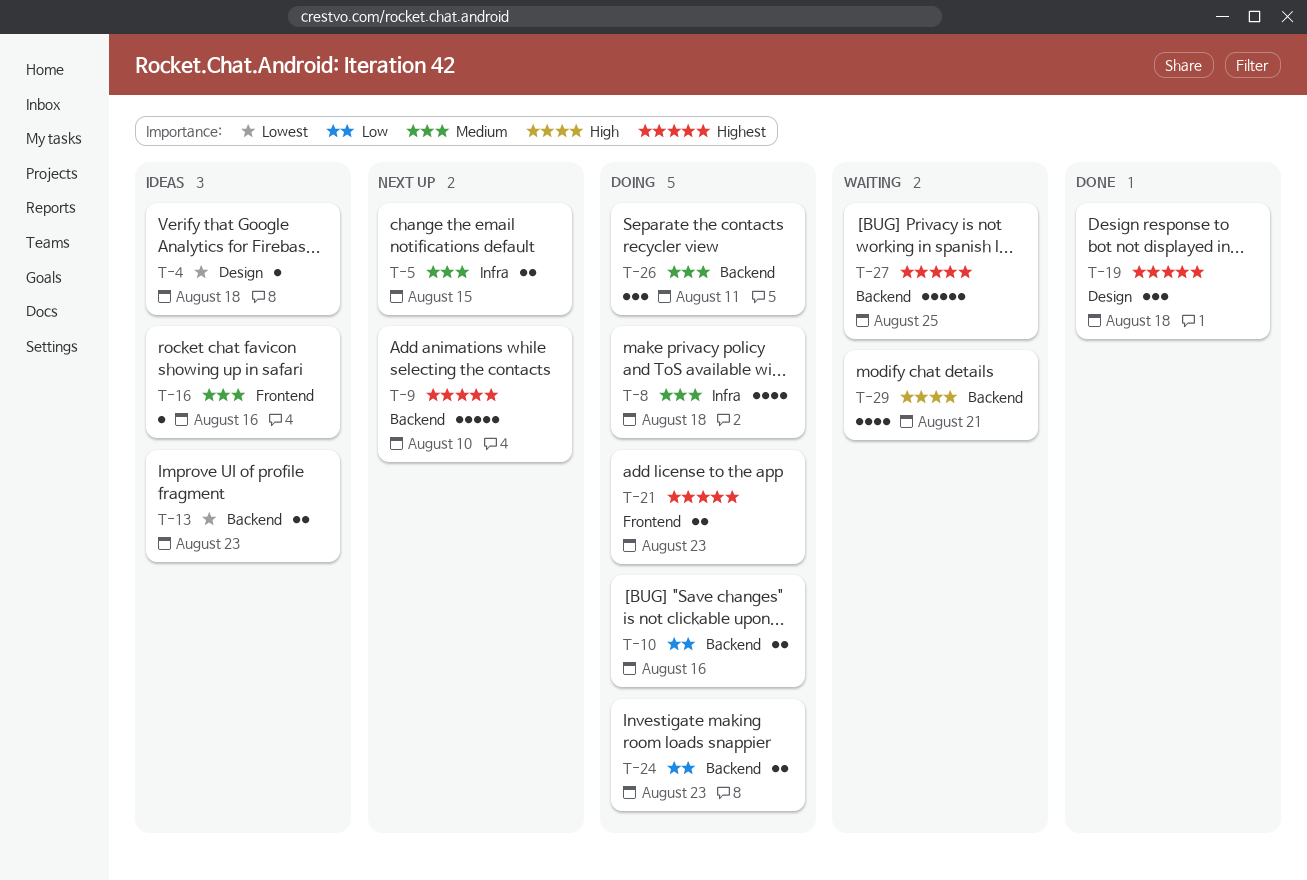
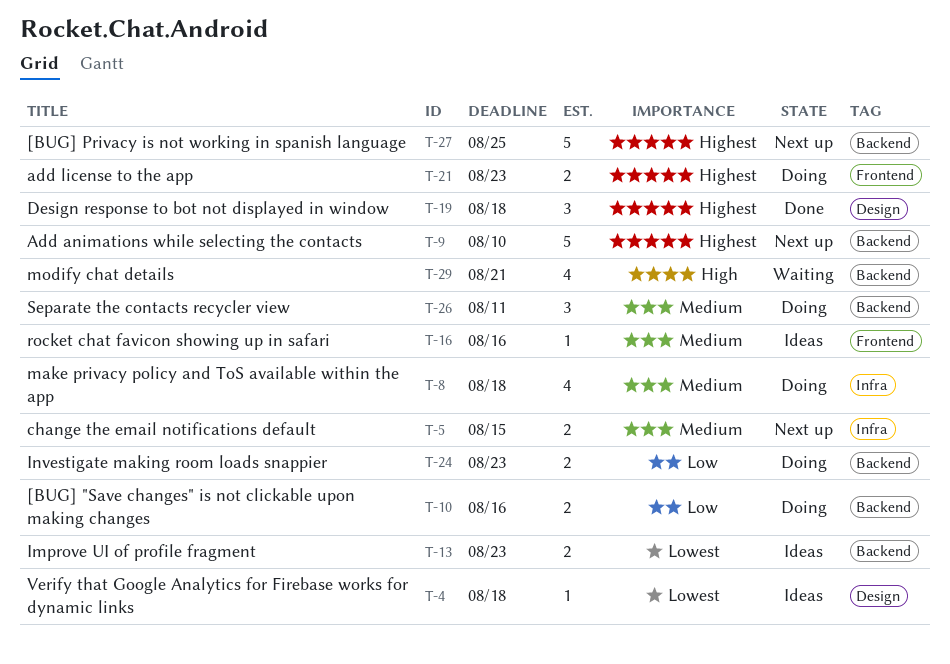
T-27, status: Waiting -> Next up

